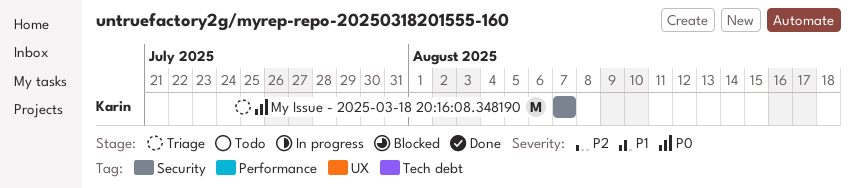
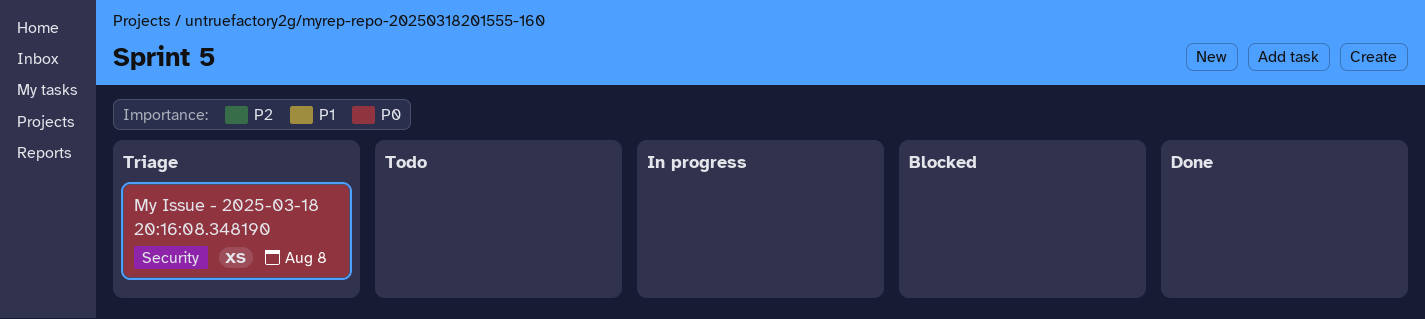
My Issue - 2025-03-18 20:16:08.348190, estimate: M -> XS
My Issue - 2025-03-18 20:16:08.348190, due: Aug 7 -> Aug 8

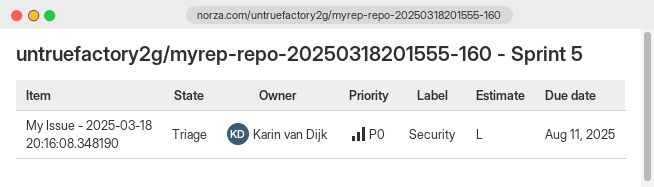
My Issue - 2025-03-18 20:16:08.348190, estimate: XS -> L
My Issue - 2025-03-18 20:16:08.348190, due: Aug 8 -> Aug 11

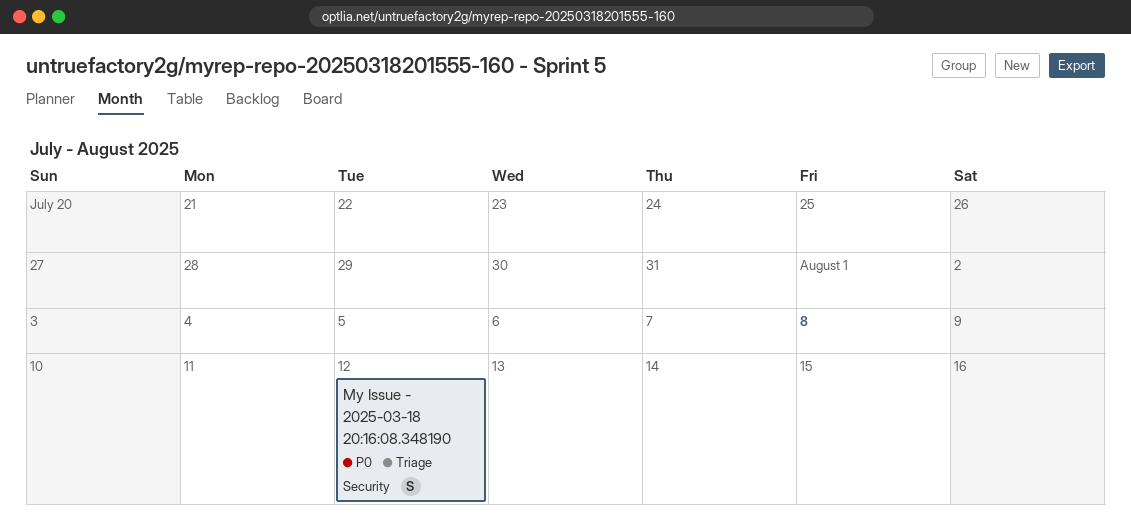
My Issue - 2025-03-18 20:16:08.348190, estimate: L -> S
My Issue - 2025-03-18 20:16:08.348190, due: Aug 11 -> Aug 12

